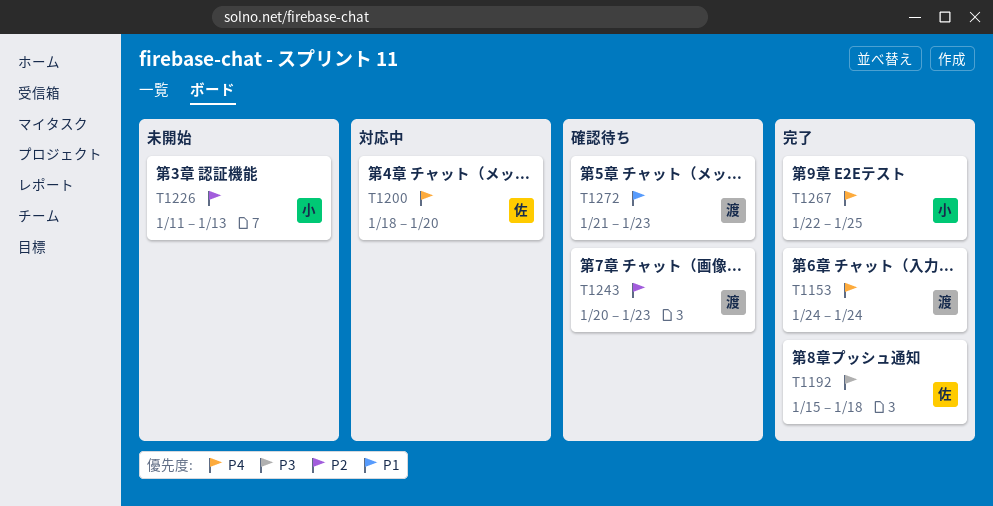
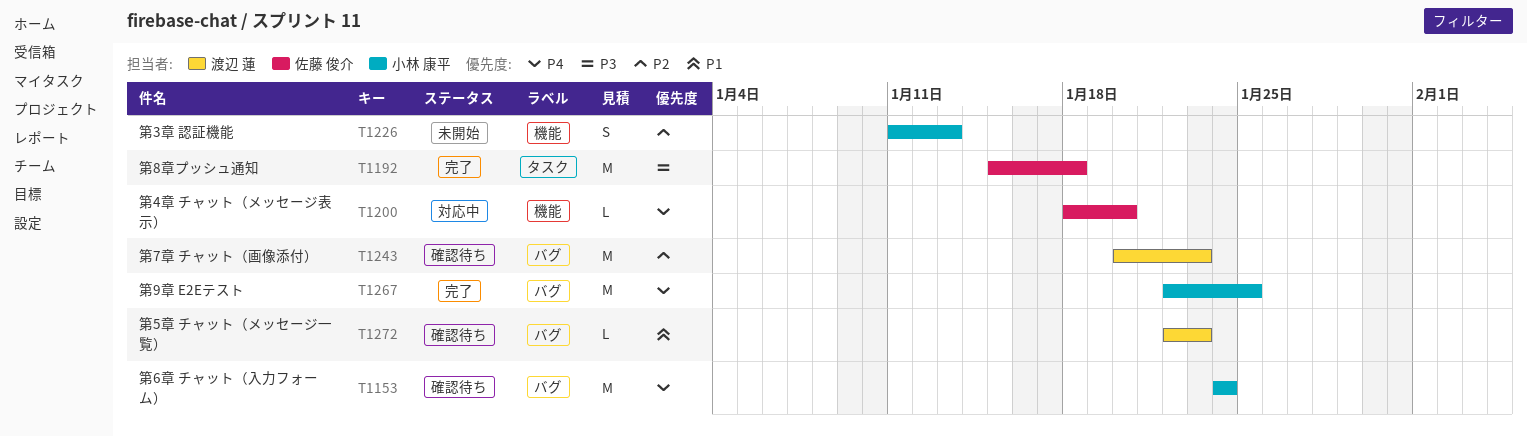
T1153, status: 完了 -> 確認待ち
T1153, owner: 渡辺 蓮 -> 小林 康平
T1272, start: Jan 21 -> Jan 22

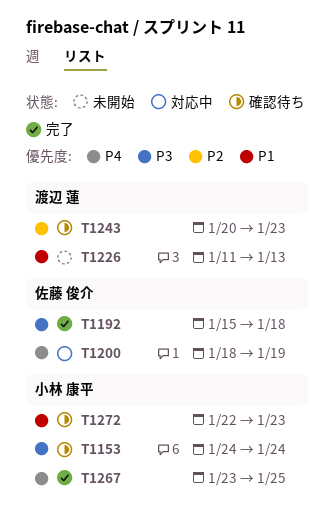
T1153, priority: P4 -> P3
T1200, due: Jan 20 -> Jan 19
T1226, owner: 小林 康平 -> 渡辺 蓮
T1226, priority: P2 -> P1
T1267, start: Jan 22 -> Jan 23
T1272, owner: 渡辺 蓮 -> 小林 康平

